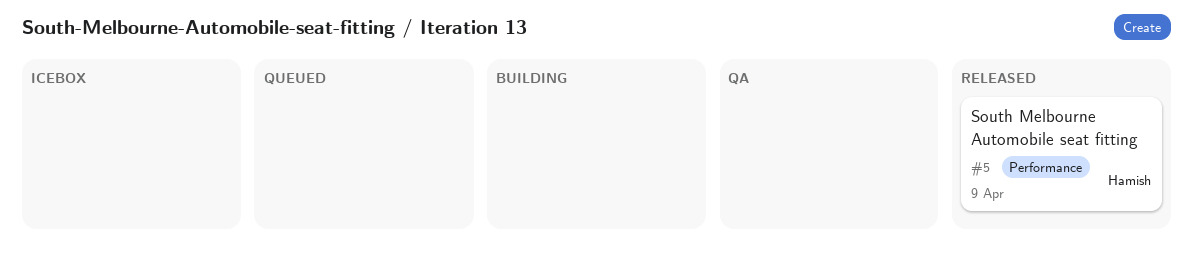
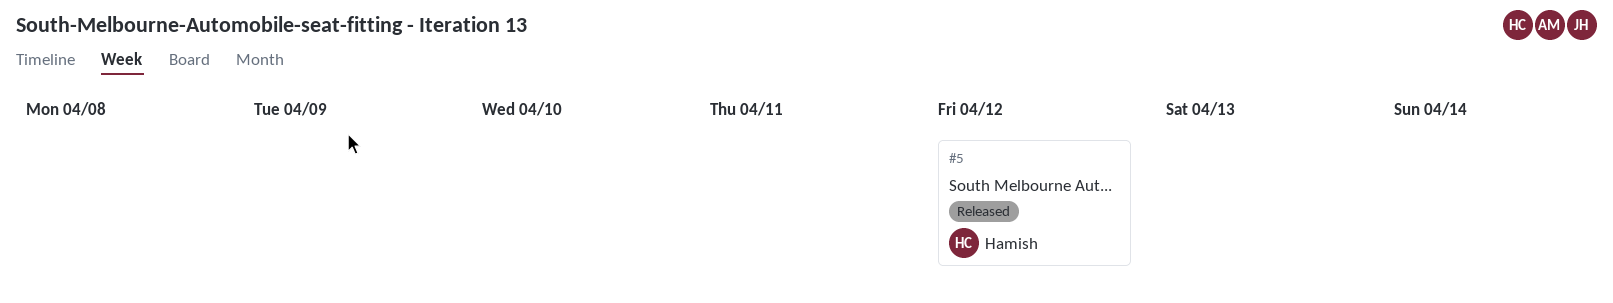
#5, due: Apr 9 -> Apr 12

